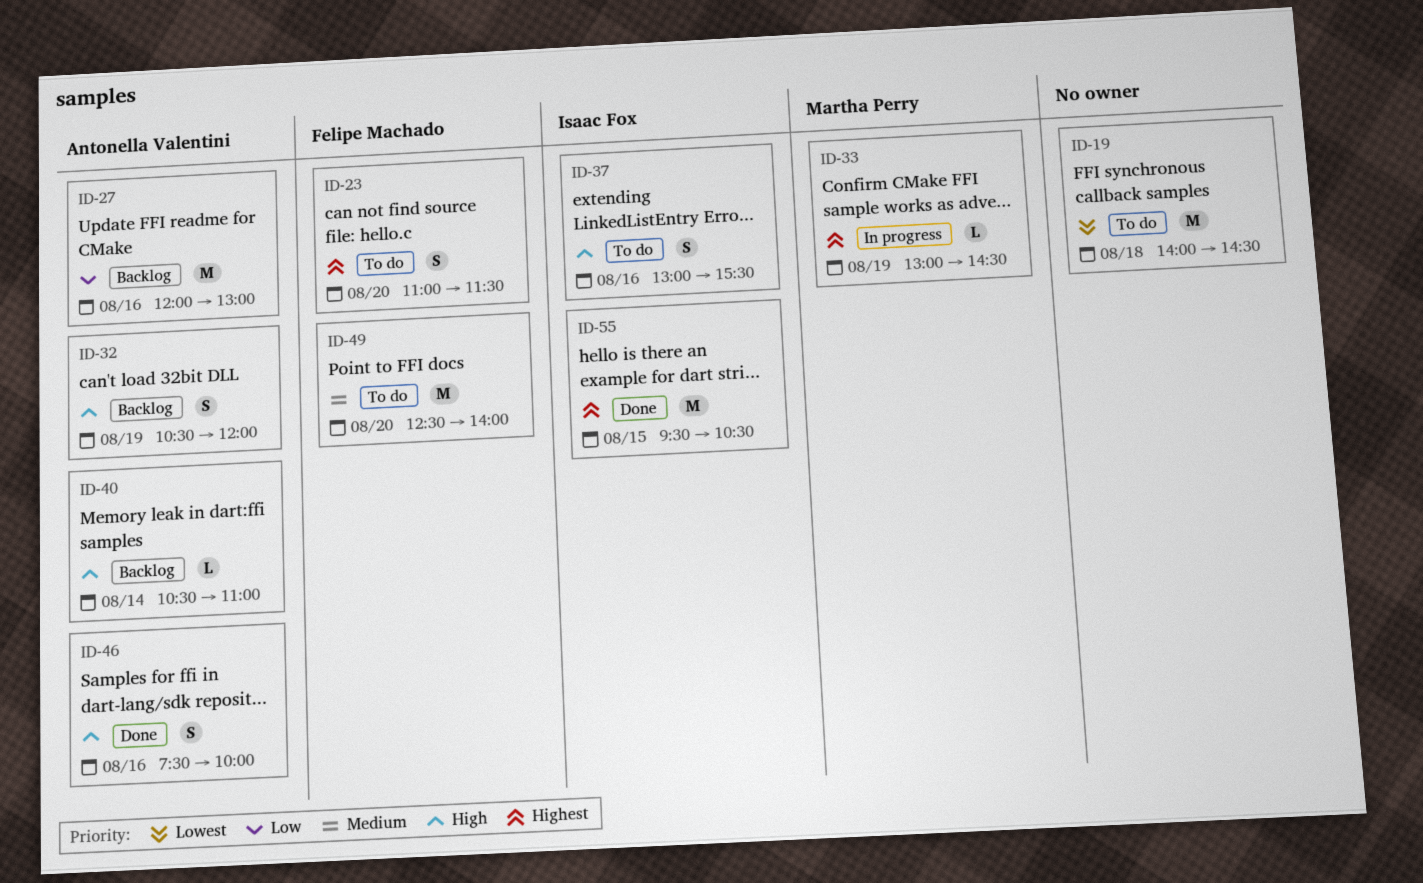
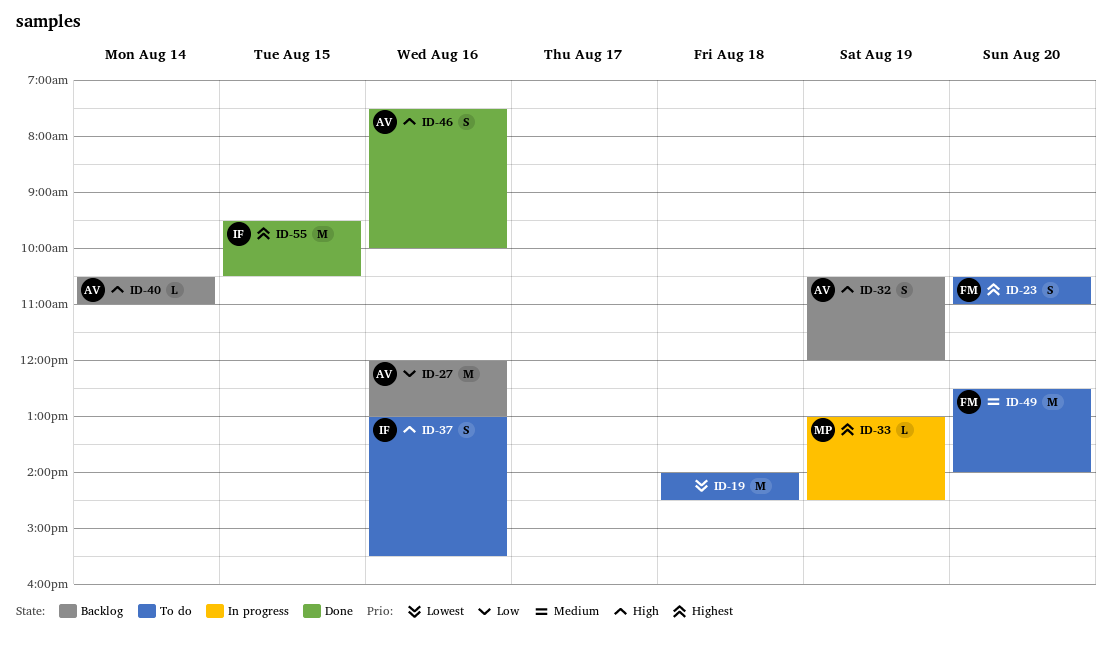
ID-23, begins: 11:00 -> 10:30
ID-23, ends: 11:30 -> 11:00

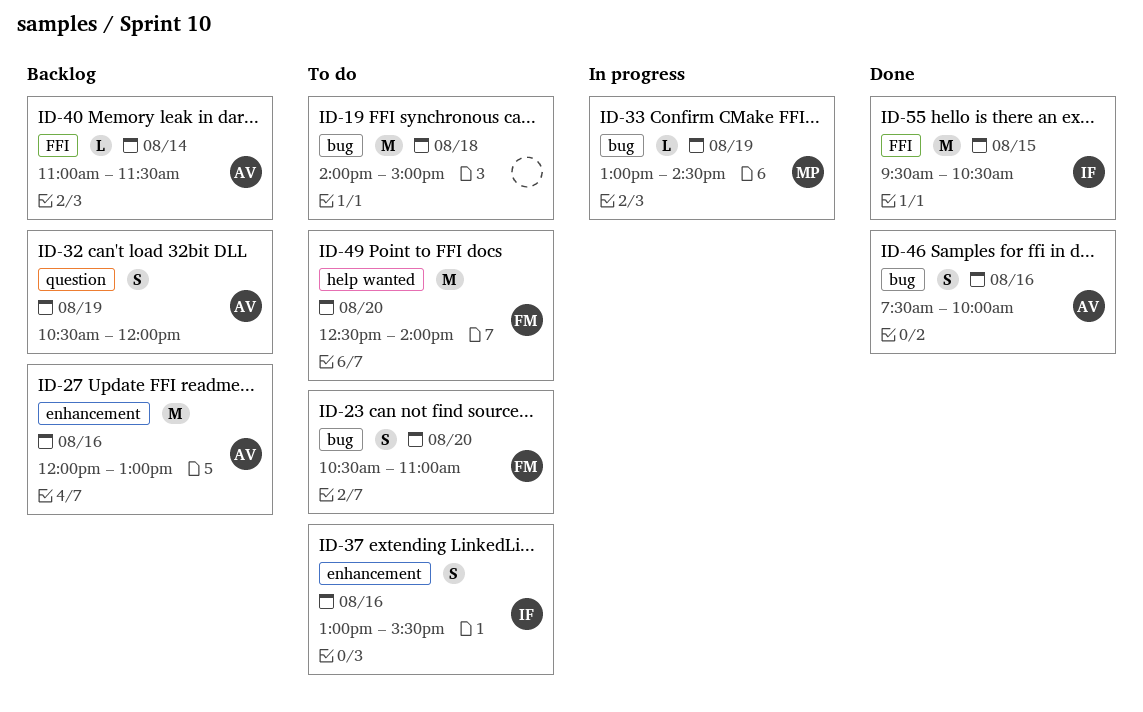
ID-19, ends: 14:30 -> 15:00
ID-40, begins: 10:30 -> 11:00
ID-40, ends: 11:00 -> 11:30

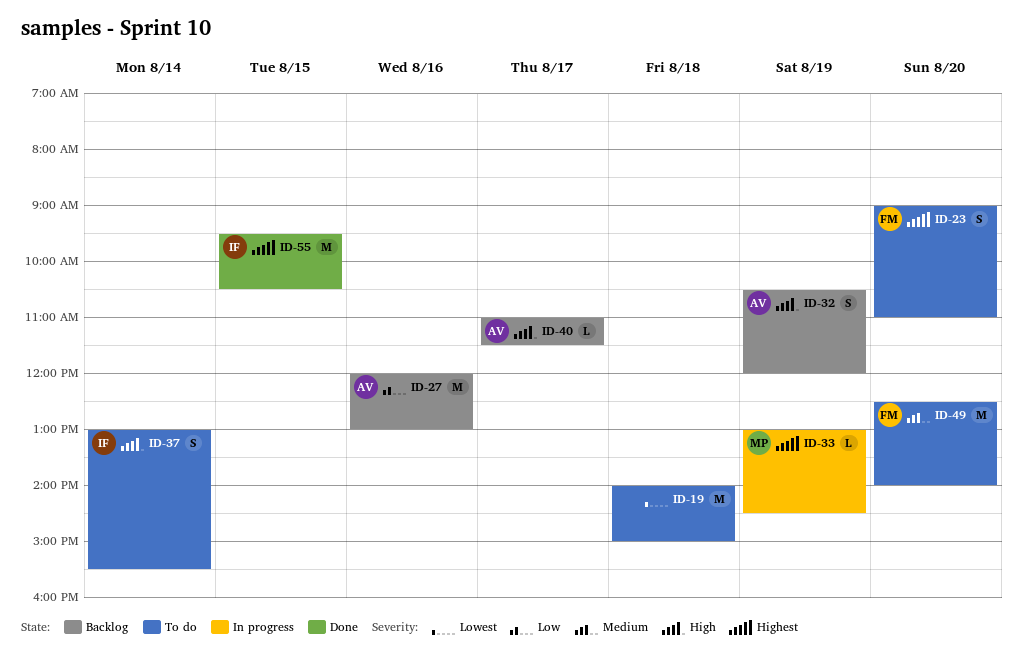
ID-23, begins: 10:30 -> 09:00
ID-37, day: Aug 16 -> Aug 14
ID-40, day: Aug 14 -> Aug 17
ID-46: present -> none

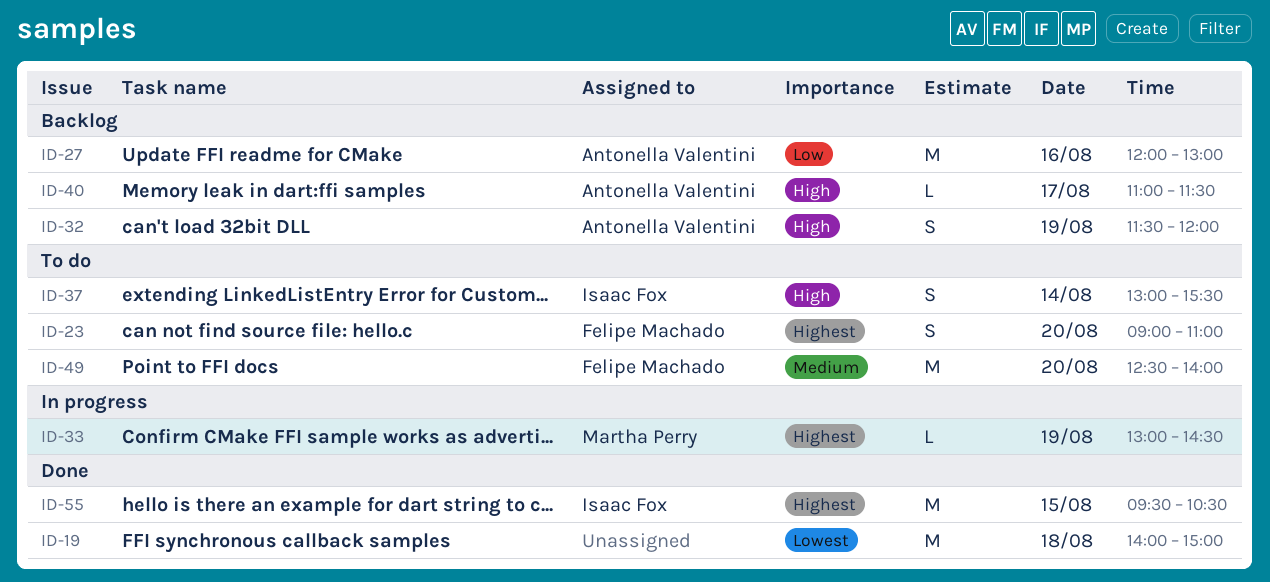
ID-19, status: To do -> Done
ID-32, begins: 10:30 -> 11:30

